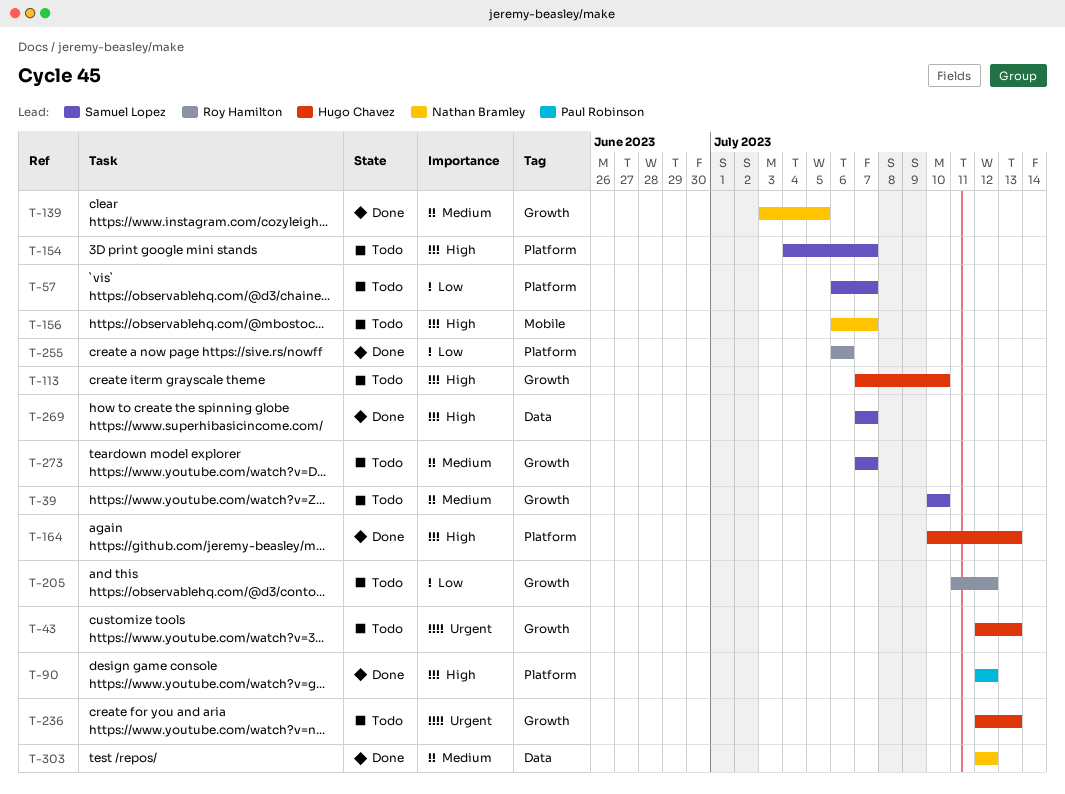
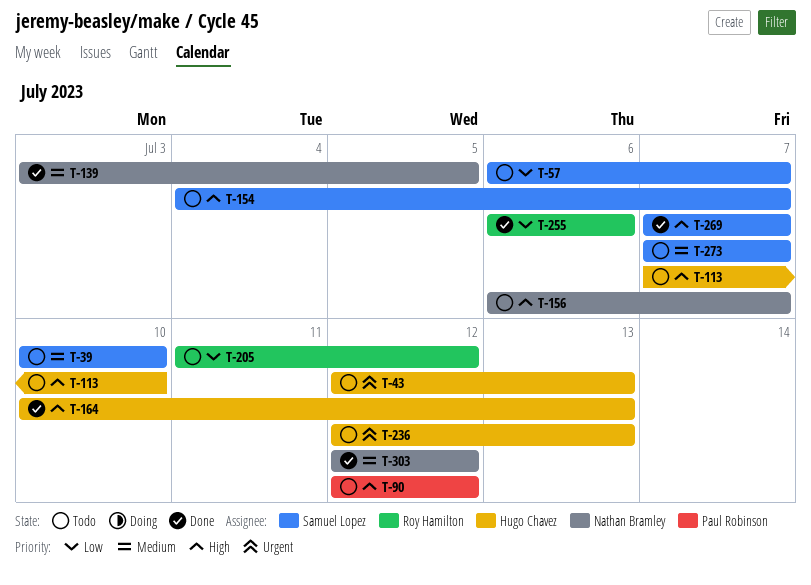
T-90, status: Done -> Todo

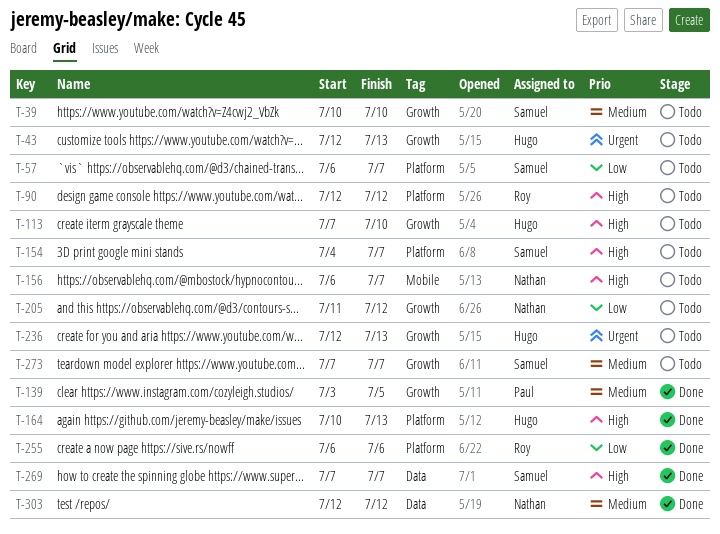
T-90, owner: Paul Robinson -> Roy Hamilton
T-139, owner: Nathan Bramley -> Paul Robinson
T-205, owner: Roy Hamilton -> Nathan Bramley

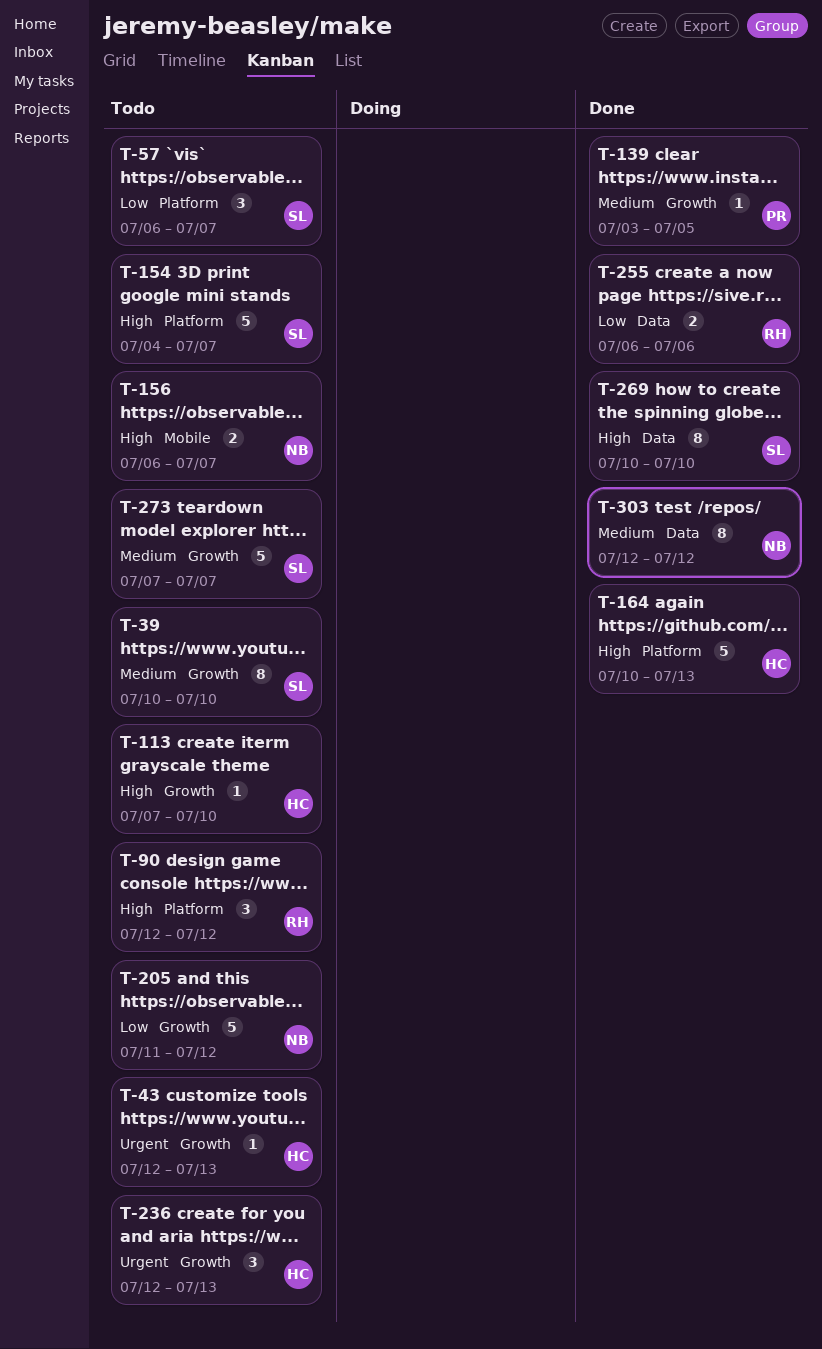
T-255, label: Platform -> Data
T-269, start: Jul 7 -> Jul 10
T-269, due: Jul 7 -> Jul 10

